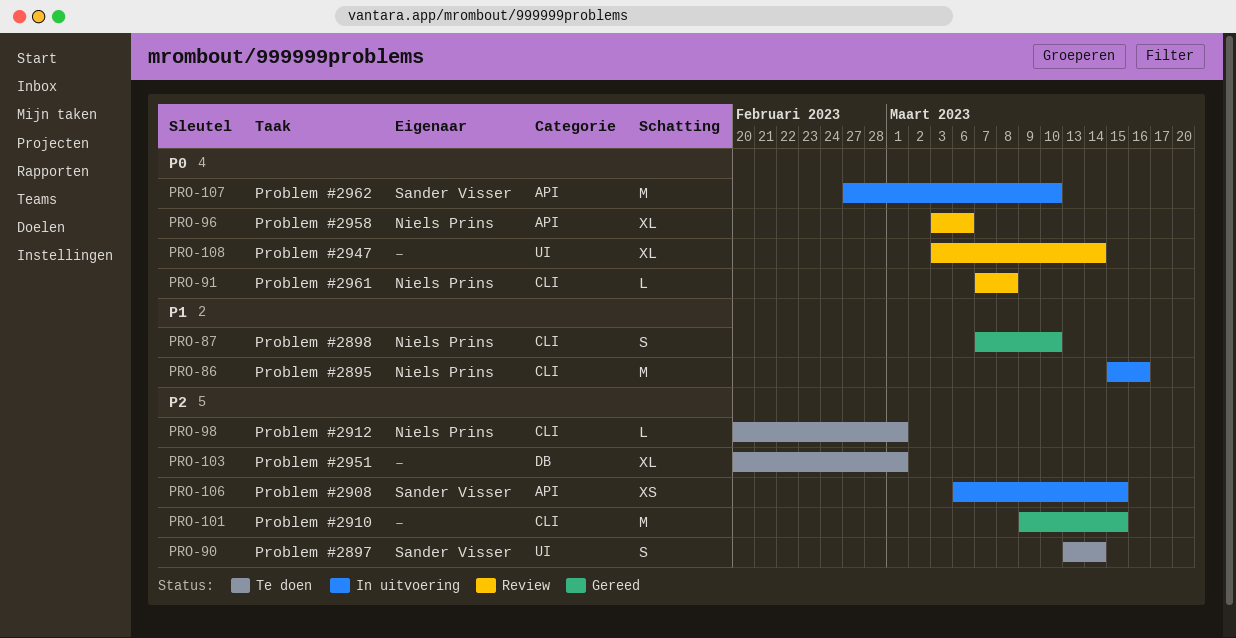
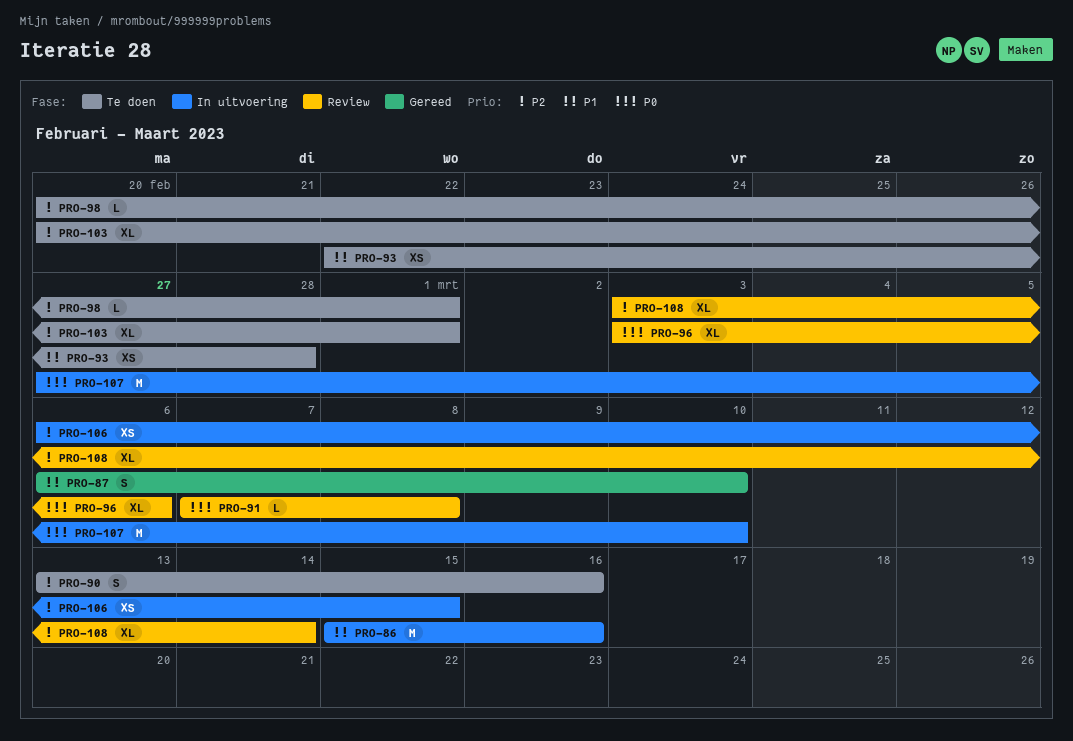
PRO-87, start: Mar 7 -> Mar 6
PRO-90, due: Mar 14 -> Mar 16
PRO-93: none -> present
PRO-101: present -> none
PRO-108, priority: P0 -> P2

